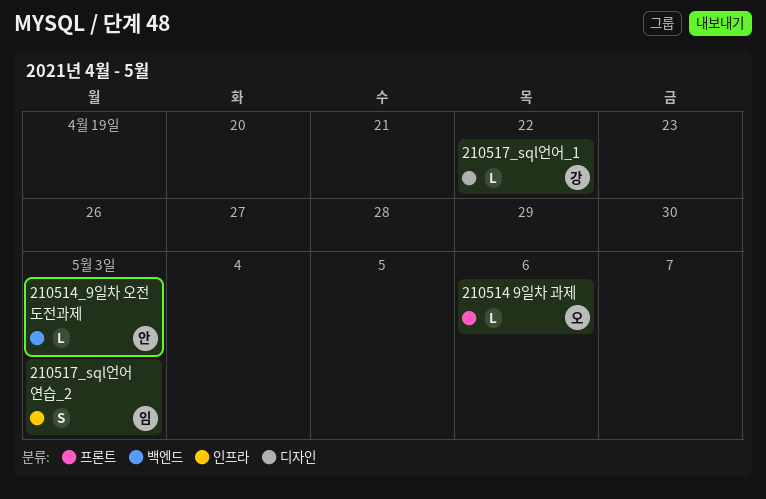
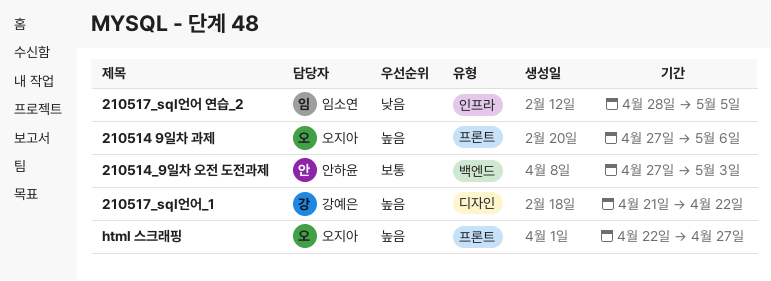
210517_sql언어 연습_2, due: May 3 -> May 5
html 스크래핑: none -> present

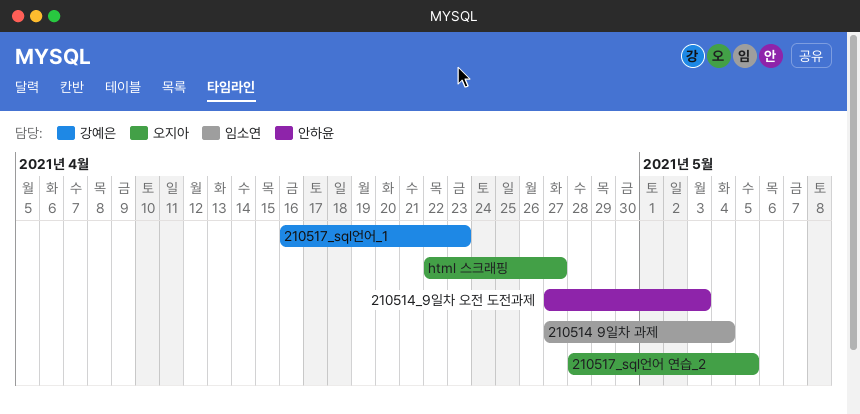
210514 9일차 과제, owner: 오지아 -> 임소연
210514 9일차 과제, due: May 6 -> May 4
210517_sql언어 연습_2, owner: 임소연 -> 오지아
210517_sql언어_1, start: Apr 21 -> Apr 16
210517_sql언어_1, due: Apr 22 -> Apr 23

